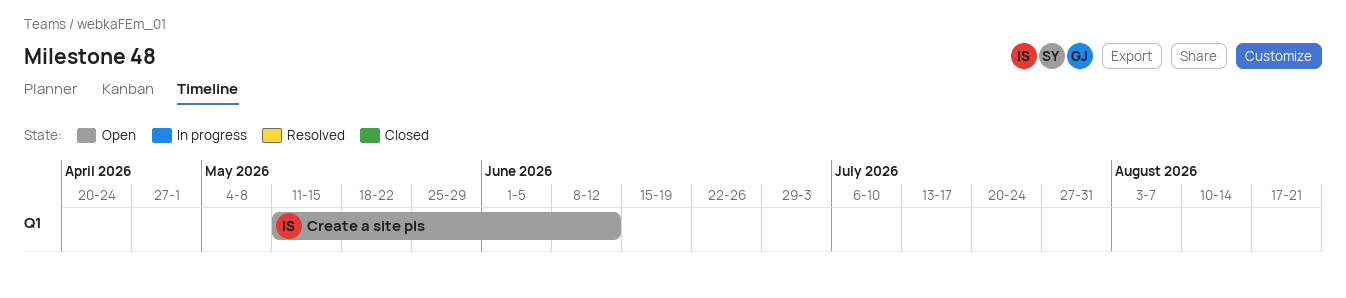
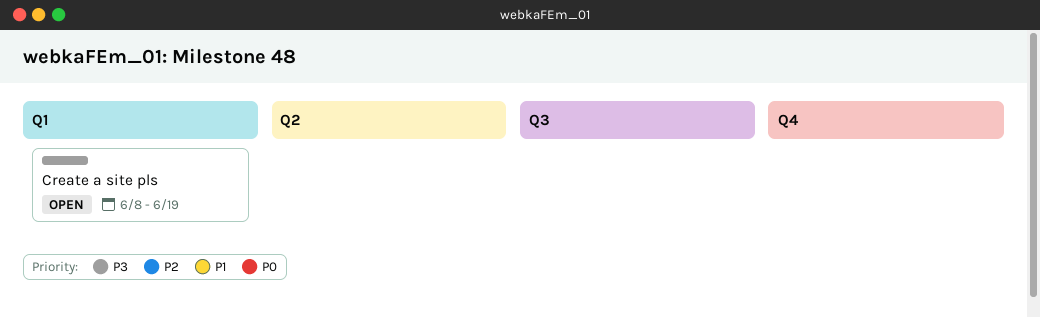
Create a site pls, start: May 11 -> Jun 8
Create a site pls, due: Jun 12 -> Jun 19

